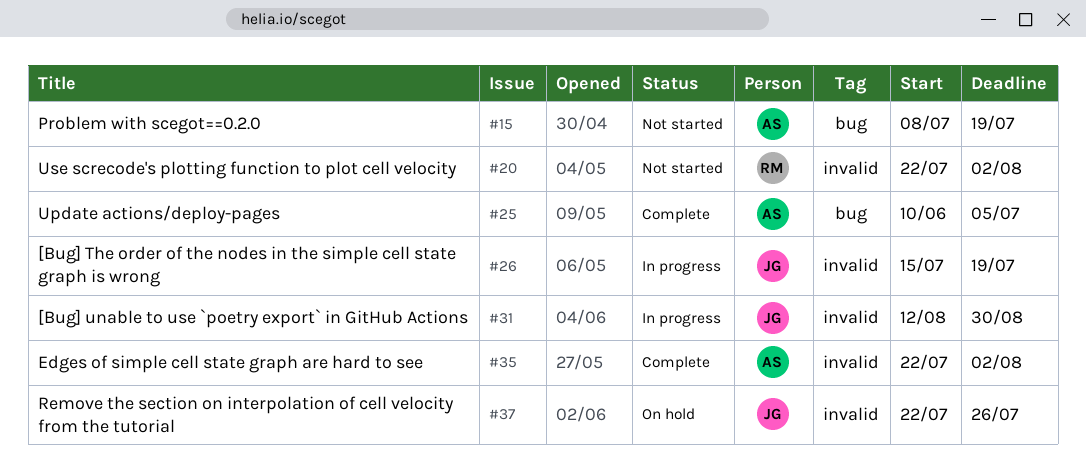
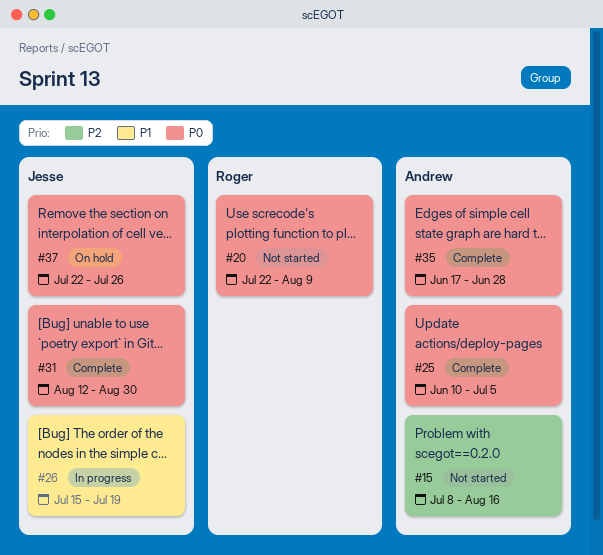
#15, due: Jul 19 -> Aug 16
#20, due: Aug 2 -> Aug 9
#31, status: In progress -> Complete
#35, start: Jul 22 -> Jun 17
#35, due: Aug 2 -> Jun 28

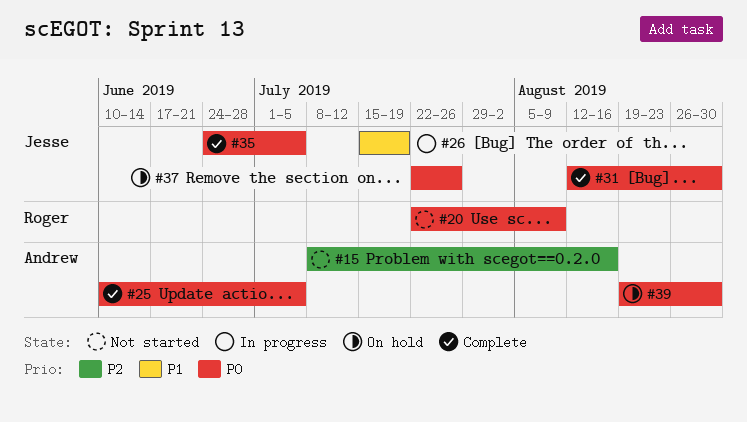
#35, owner: Andrew -> Jesse
#35, start: Jun 17 -> Jun 24
#35, due: Jun 28 -> Jul 5
#39: none -> present

